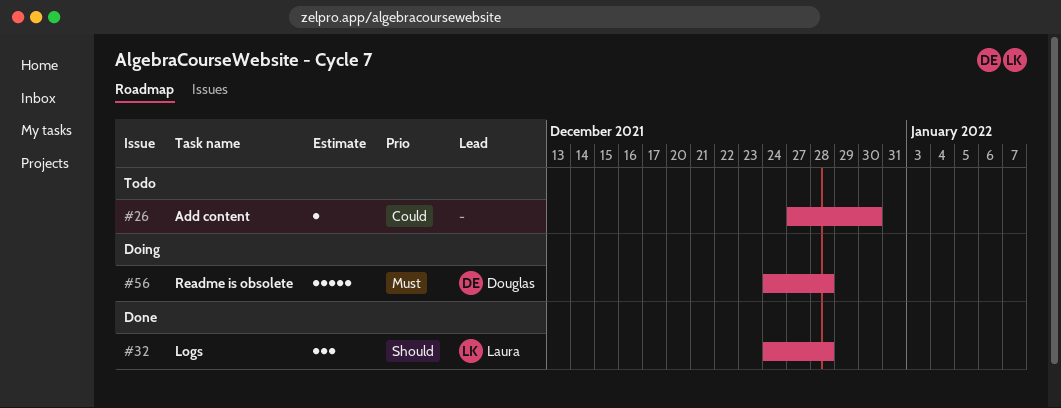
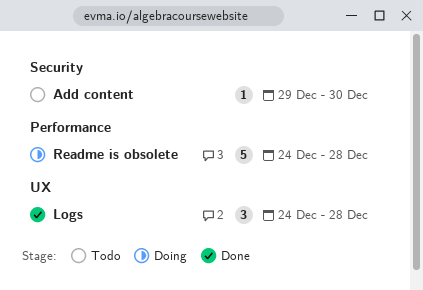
Add content, start: Dec 27 -> Dec 29

